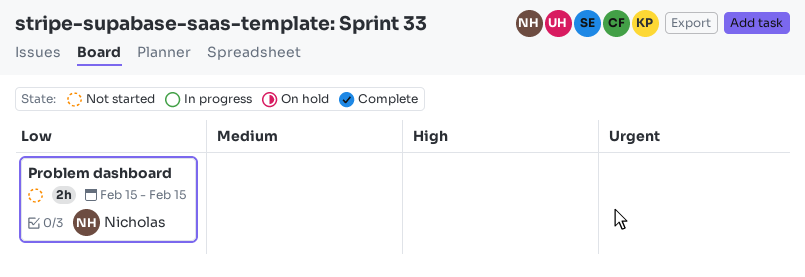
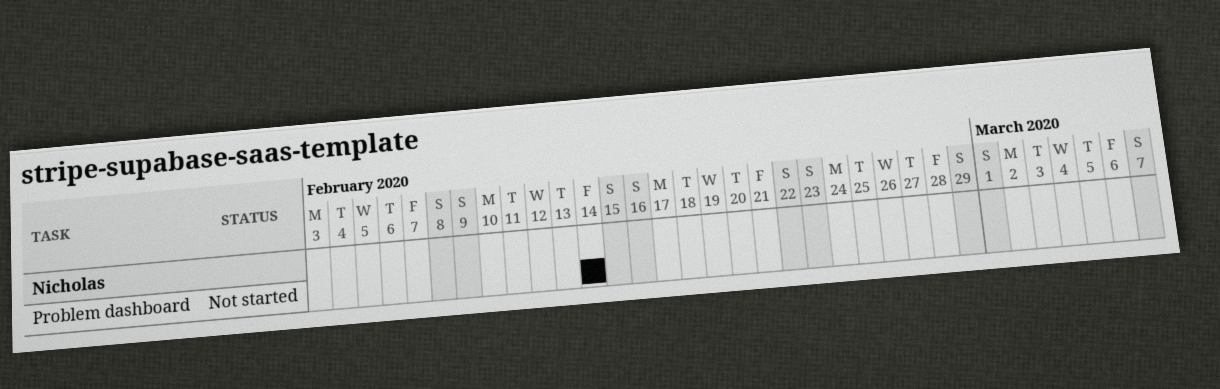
Problem dashboard, start: Feb 15 -> Feb 14
Problem dashboard, due: Feb 15 -> Feb 14

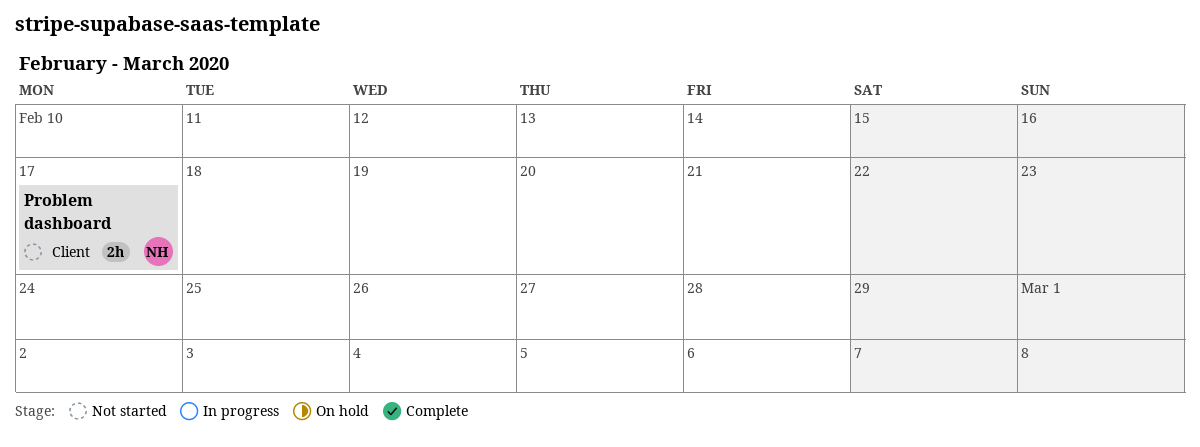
Problem dashboard, due: Feb 14 -> Feb 17

